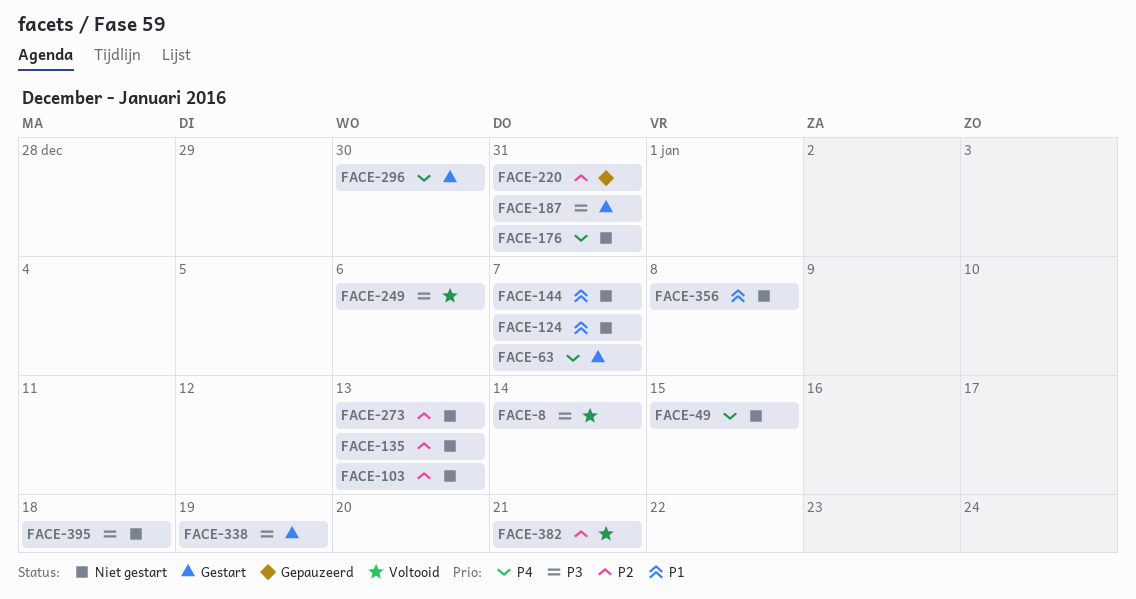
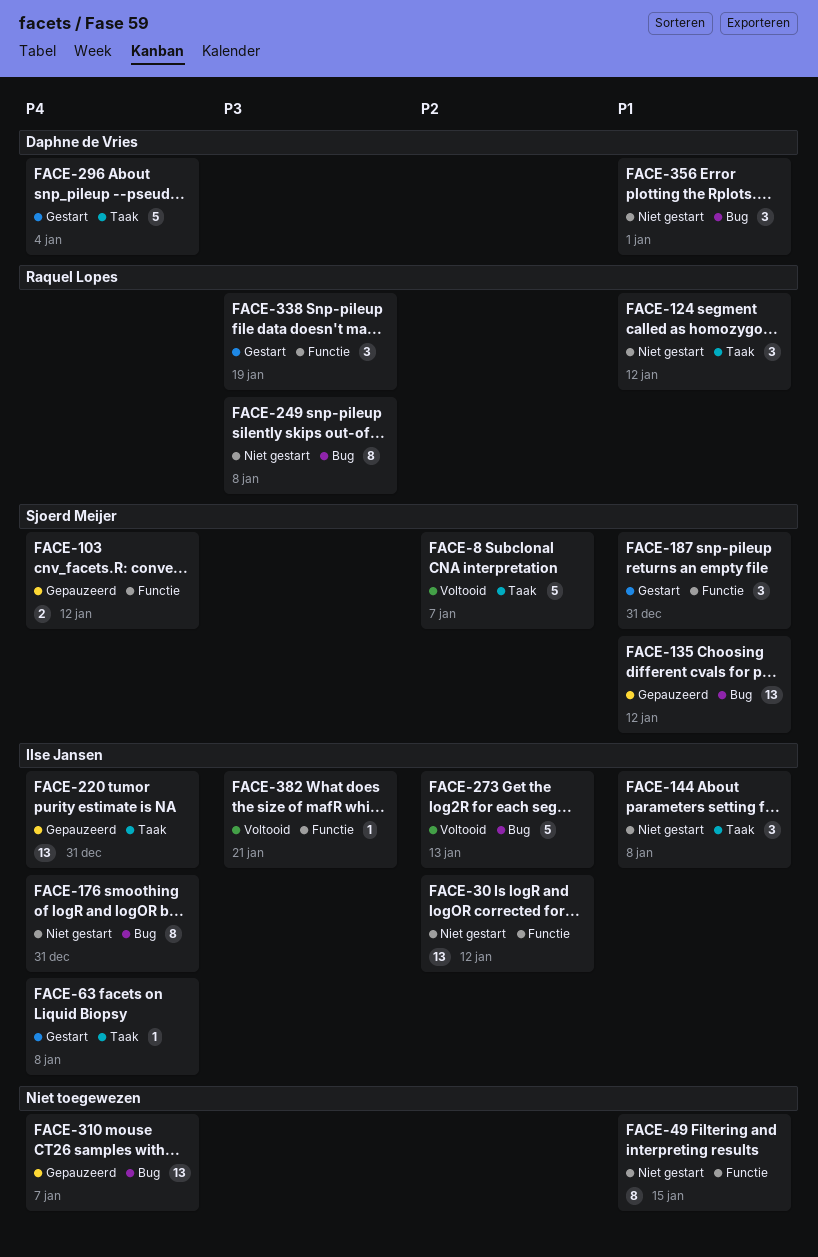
FACE-8, priority: P3 -> P2
FACE-8, due: Jan 14 -> Jan 7
FACE-30: none -> present
FACE-49, priority: P4 -> P1
FACE-63, due: Jan 7 -> Jan 8
FACE-103, status: Niet gestart -> Gepauzeerd
FACE-103, priority: P2 -> P4
FACE-103, due: Jan 13 -> Jan 12
FACE-124, due: Jan 7 -> Jan 12
FACE-135, status: Niet gestart -> Gepauzeerd
FACE-135, priority: P2 -> P1
FACE-135, due: Jan 13 -> Jan 12
FACE-144, due: Jan 7 -> Jan 8
FACE-187, priority: P3 -> P1
FACE-220, priority: P2 -> P4
FACE-249, status: Voltooid -> Niet gestart
FACE-249, due: Jan 6 -> Jan 8
FACE-273, status: Niet gestart -> Voltooid
FACE-296, due: Dec 30 -> Jan 4
FACE-310: none -> present
FACE-356, due: Jan 8 -> Jan 1
FACE-382, priority: P2 -> P3
FACE-395: present -> none

